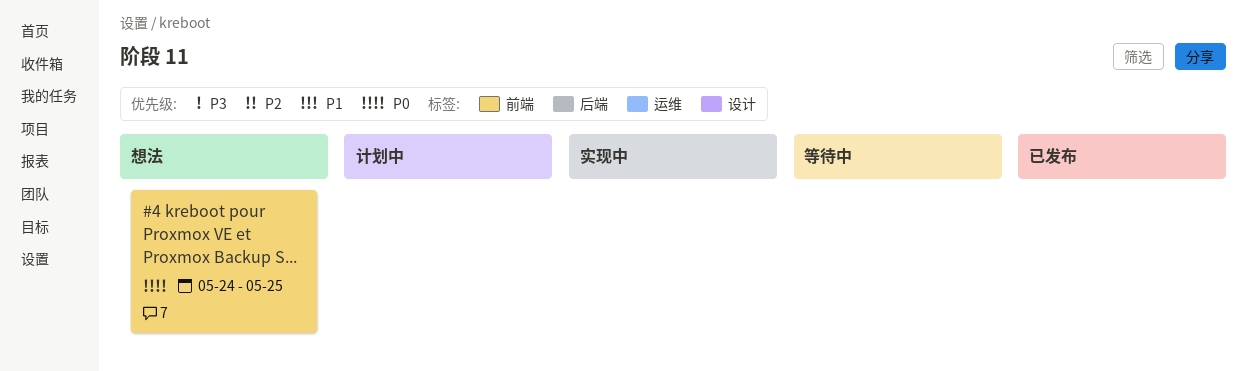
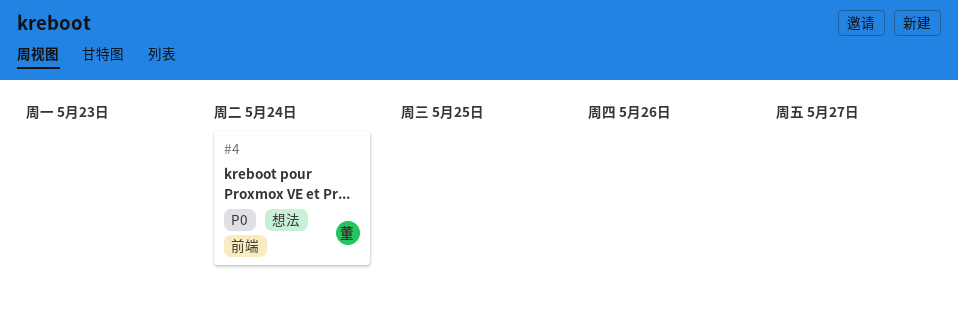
#4, due: May 25 -> May 24

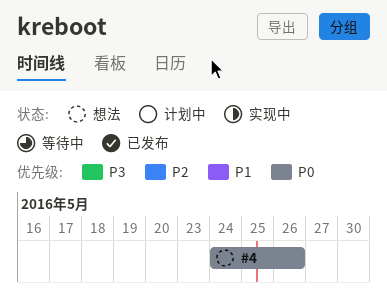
#4, due: May 24 -> May 26

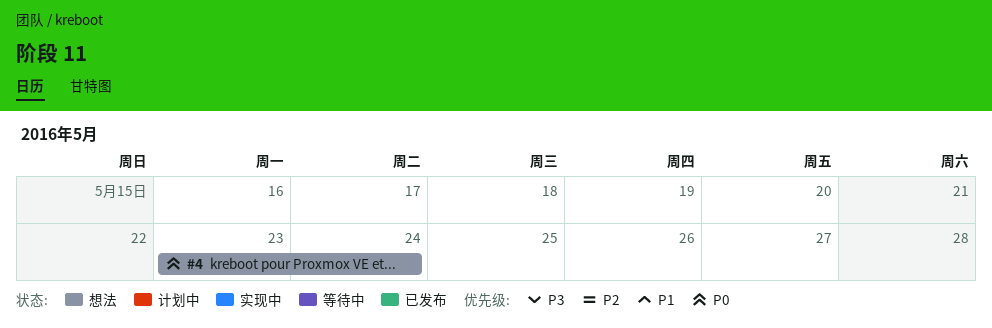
#4, start: May 24 -> May 23
#4, due: May 26 -> May 24

